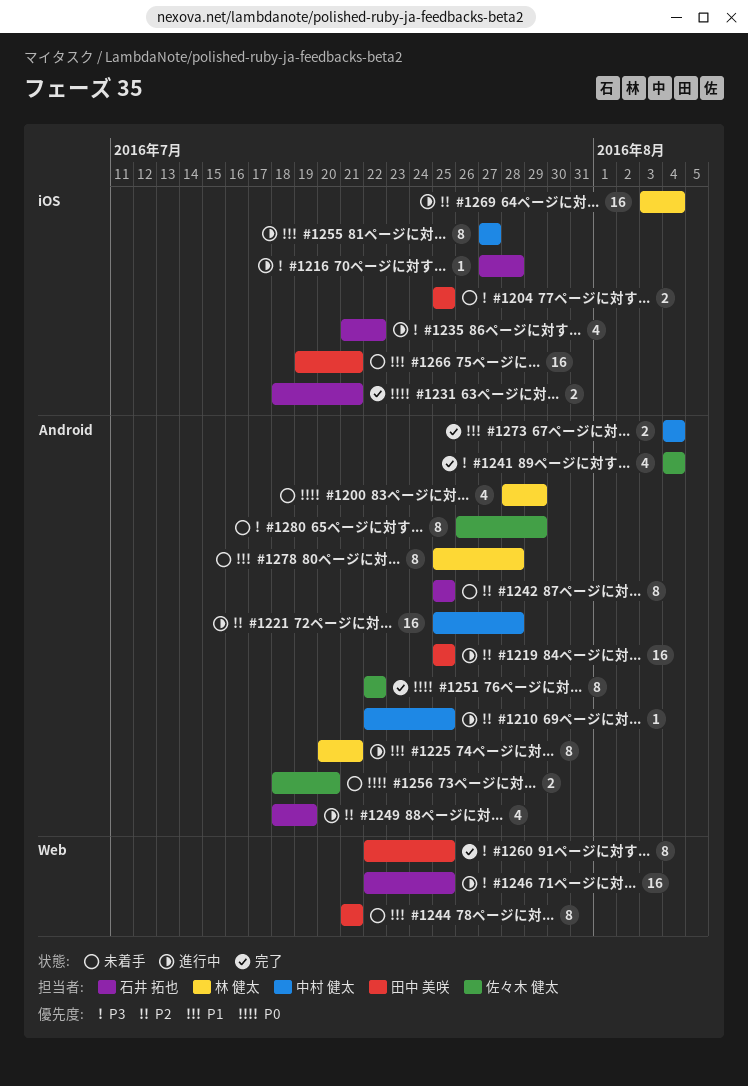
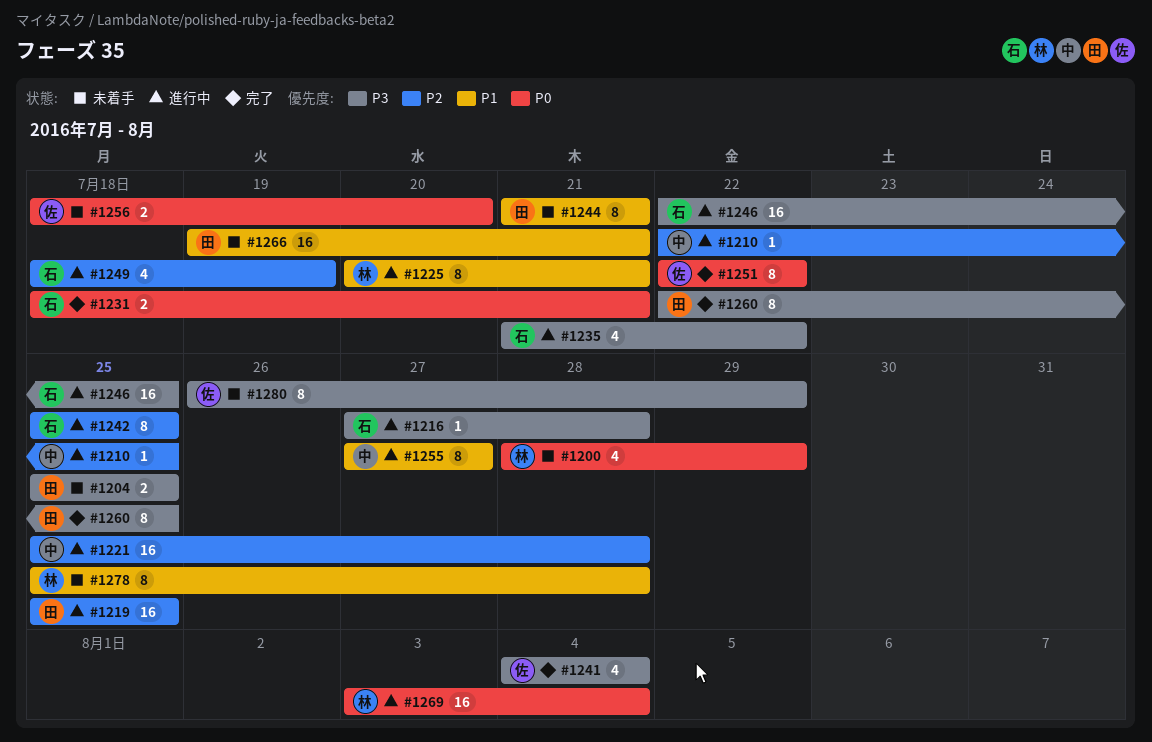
#1242, status: 未着手 -> 進行中
#1269, priority: P2 -> P0
#1273: present -> none

